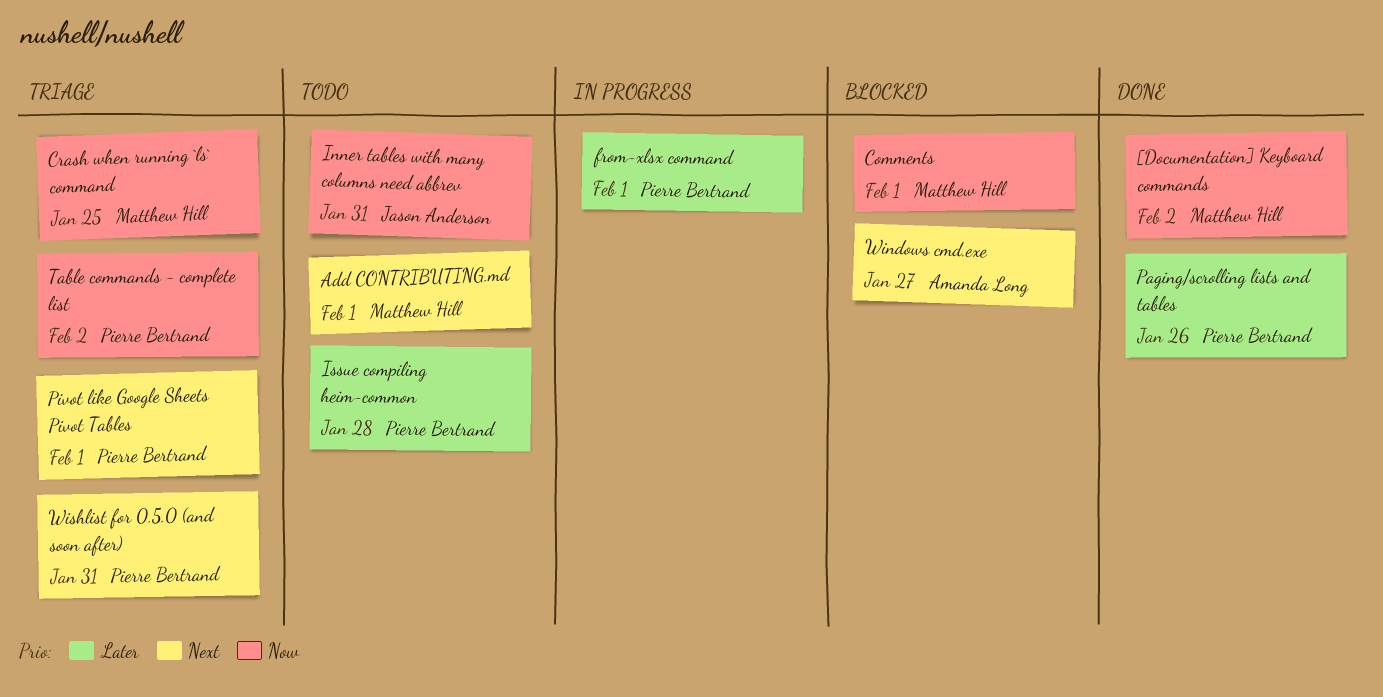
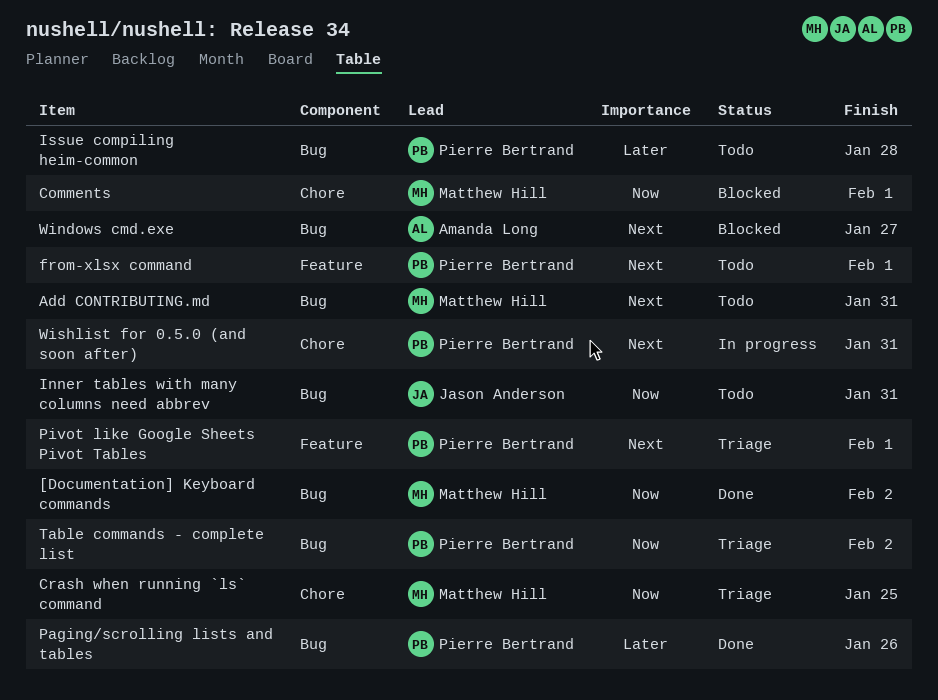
Add CONTRIBUTING.md, due: Feb 1 -> Jan 31
from-xlsx command, status: In progress -> Todo
from-xlsx command, priority: Later -> Next
Wishlist for 0.5.0 (and soon after), status: Triage -> In progress

